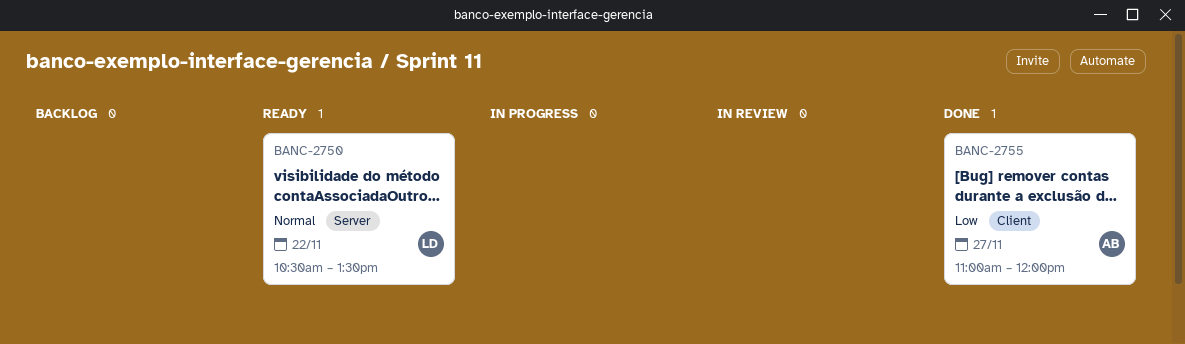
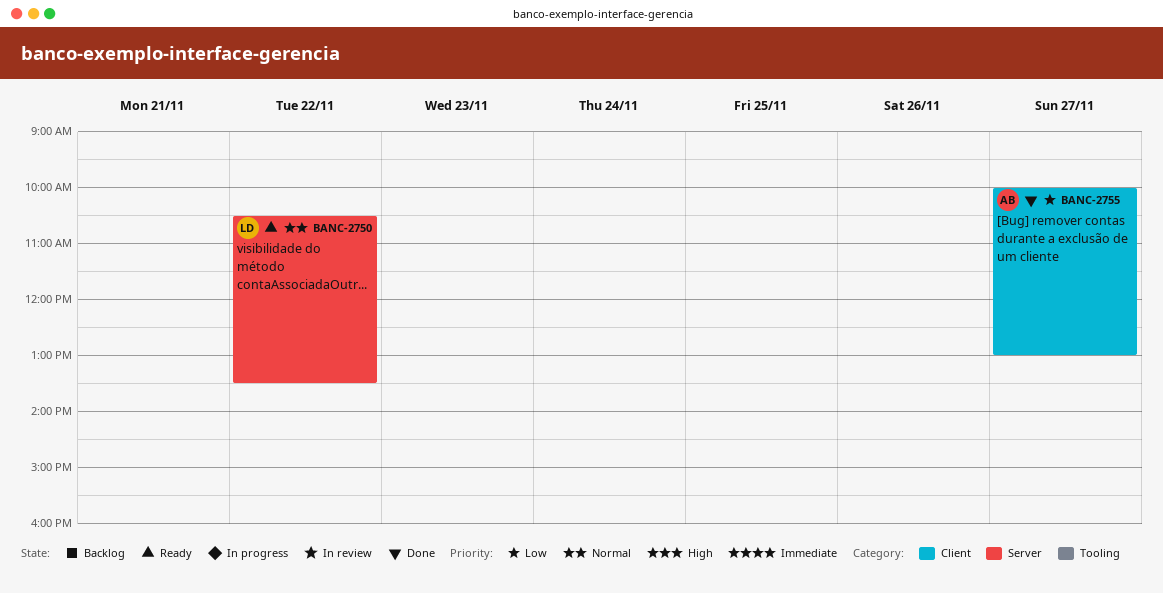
BANC-2755, begins: 11:00 -> 10:00
BANC-2755, ends: 12:00 -> 13:00

